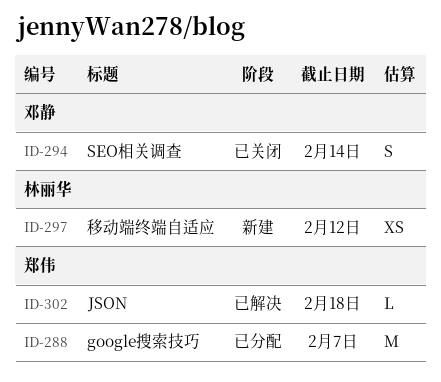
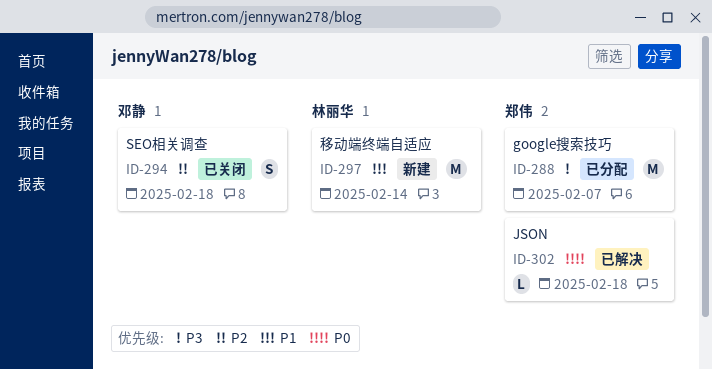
ID-294, due: Feb 14 -> Feb 18
ID-297, estimate: XS -> M
ID-297, due: Feb 12 -> Feb 14

